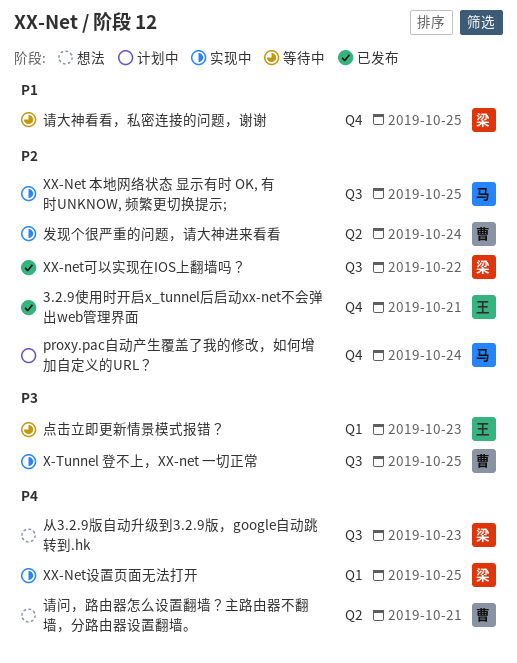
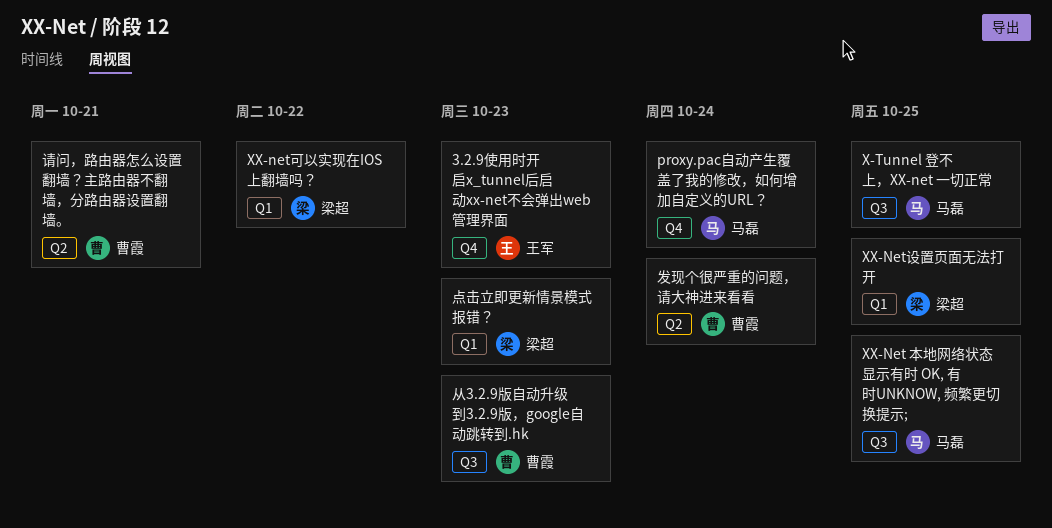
3.2.9使用时开启x_tunnel后启动xx-net不会弹出web管理界面, due: Oct 21 -> Oct 23
X-Tunnel 登不上，XX-net 一切正常, owner: 曹霞 -> 马磊
XX-net可以实现在IOS上翻墙吗？, label: Q3 -> Q1
从3.2.9版自动升级到3.2.9版，google自动跳转到.hk, owner: 梁超 -> 曹霞
点击立即更新情景模式报错？, owner: 王军 -> 梁超
请大神看看，私密连接的问题，谢谢: present -> none

